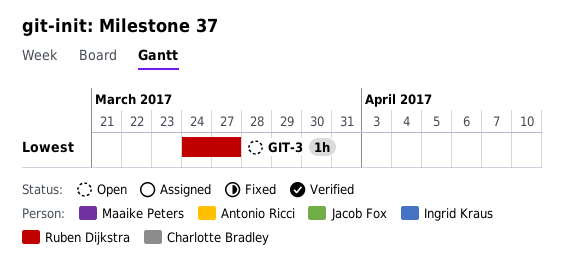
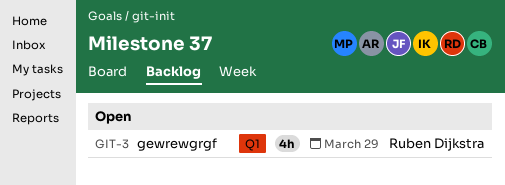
GIT-3, estimate: 1h -> 4h
GIT-3, due: Mar 27 -> Mar 29

